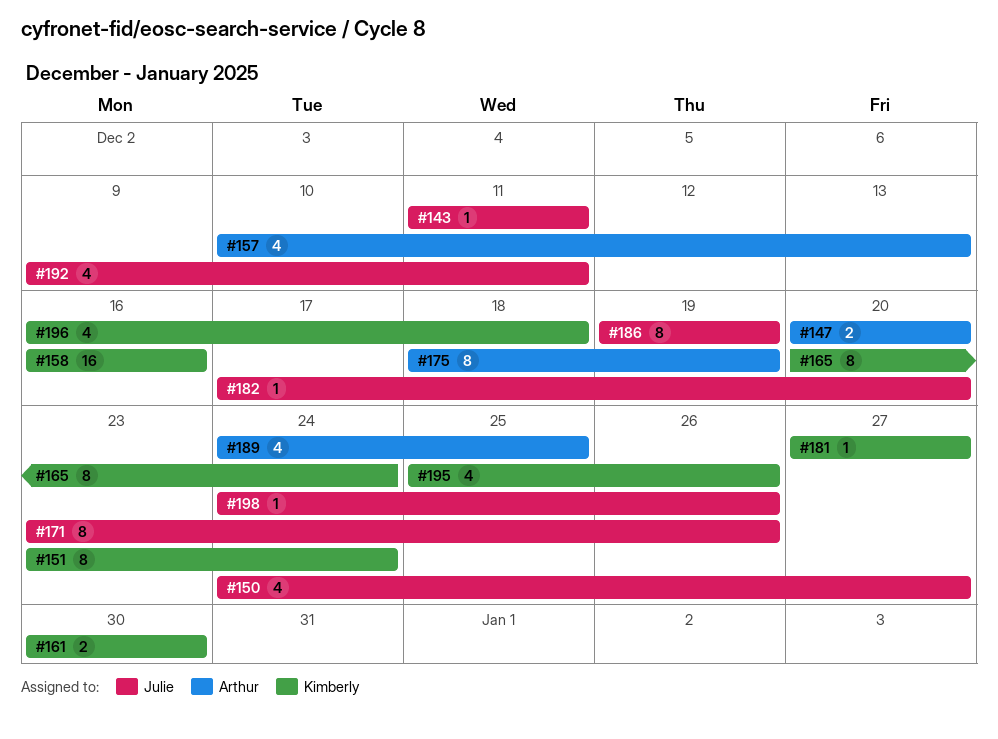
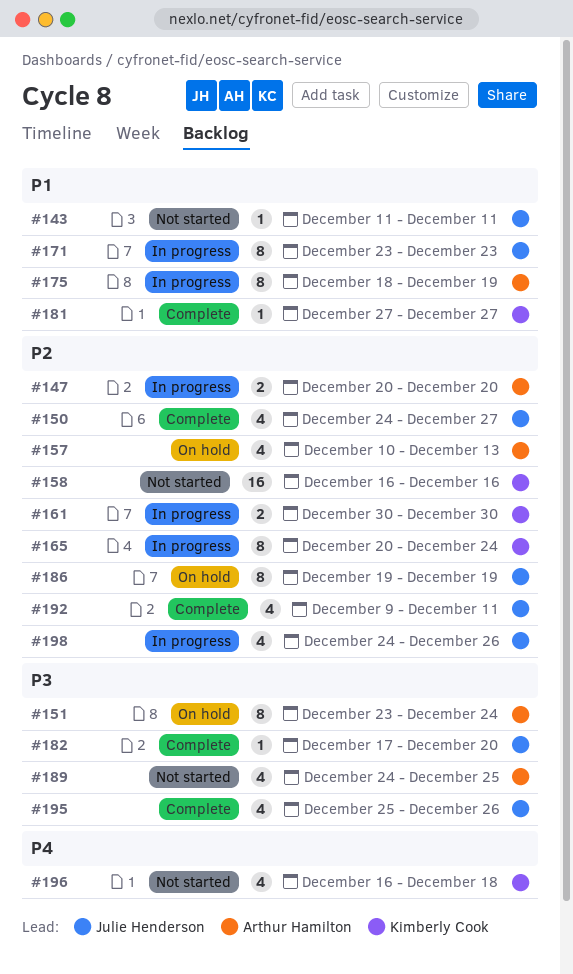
#151, owner: Kimberly Cook -> Arthur Hamilton
#171, due: Dec 26 -> Dec 23
#195, owner: Kimberly Cook -> Julie Henderson
#198, estimate: 1 -> 4

